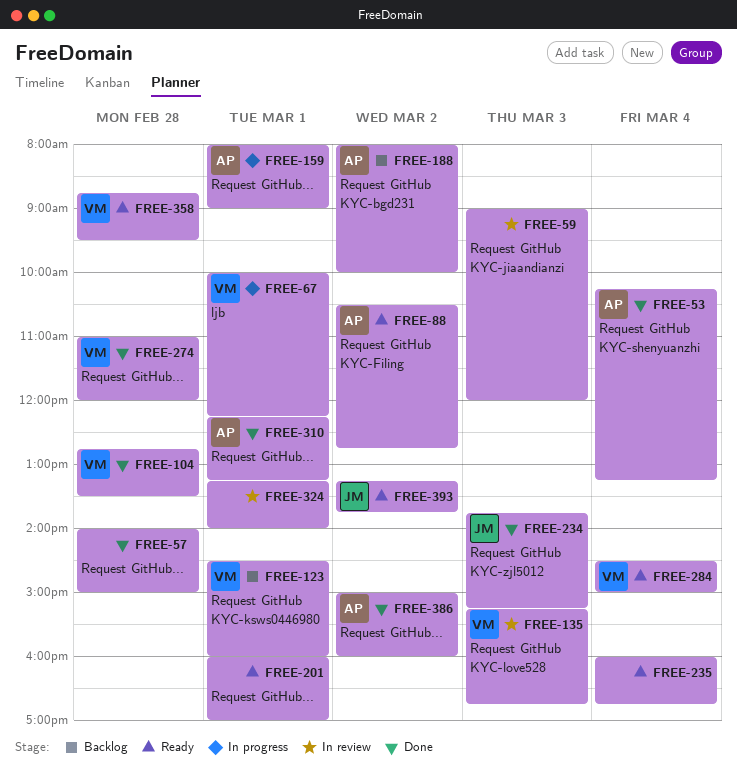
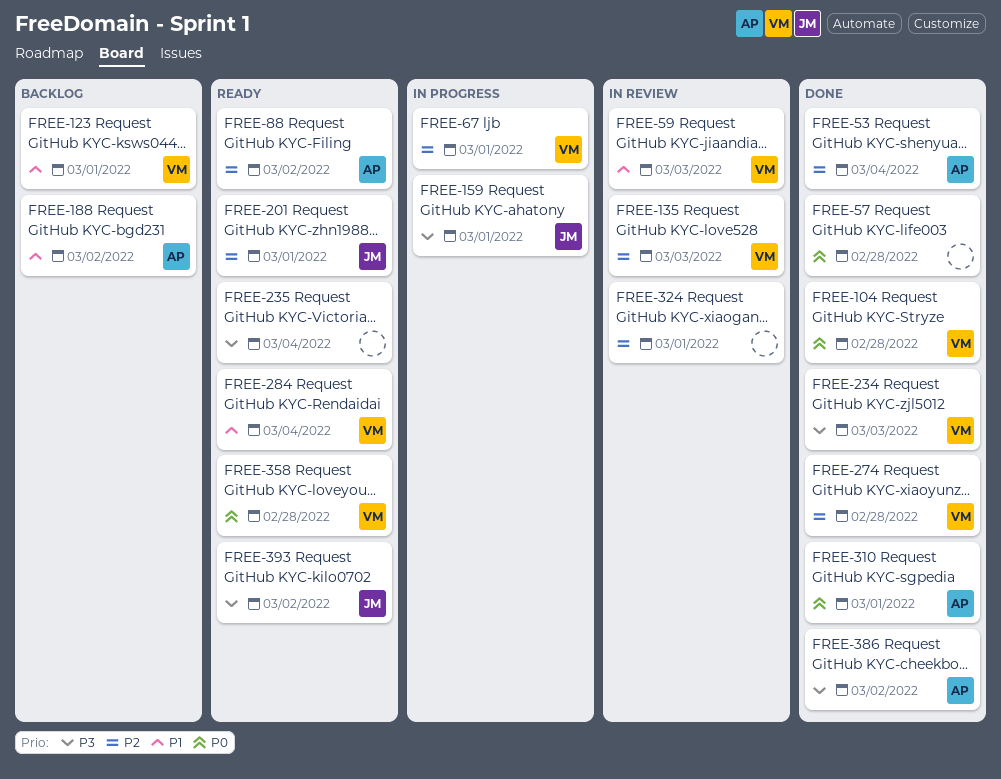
FREE-59, owner: none -> VM
FREE-159, owner: AP -> JM
FREE-201, owner: none -> JM
FREE-234, owner: JM -> VM

